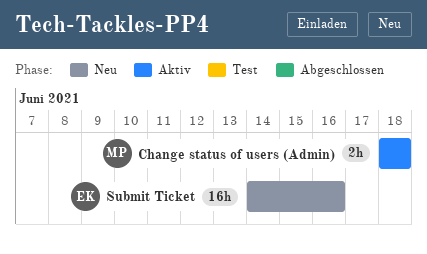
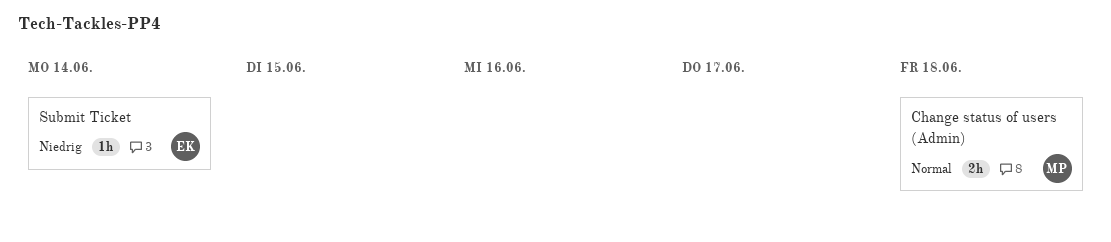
Submit Ticket, estimate: 16h -> 1h
Submit Ticket, due: Jun 16 -> Jun 14

